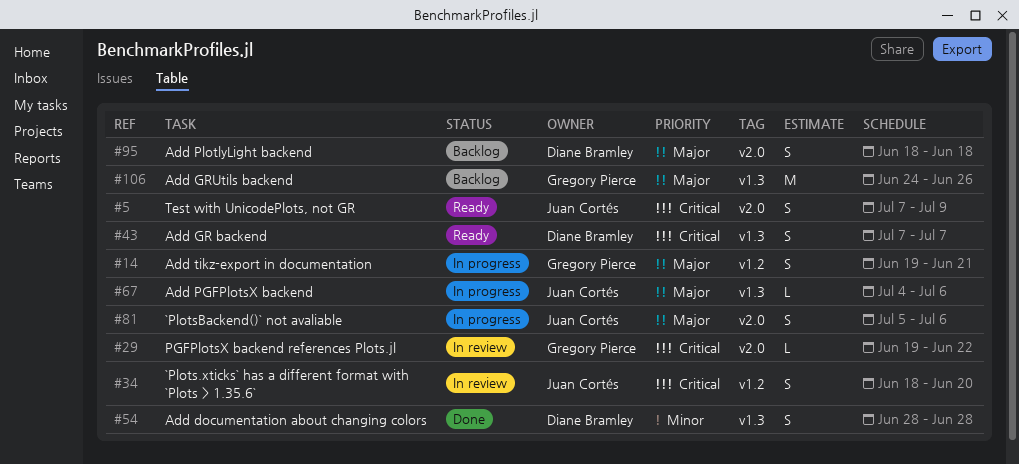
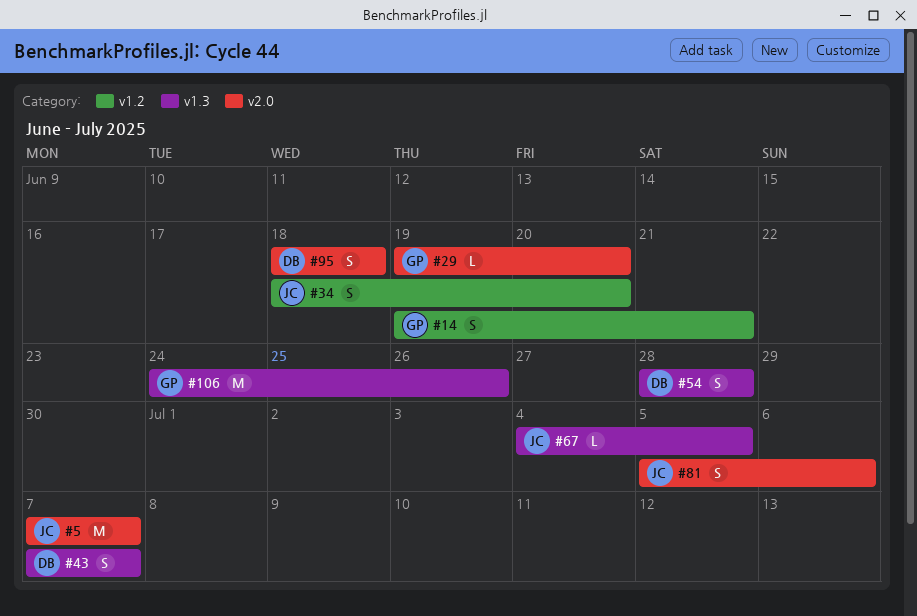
#5, estimate: S -> M
#5, due: Jul 9 -> Jul 7
#29, due: Jun 22 -> Jun 20
#67, due: Jul 6 -> Jul 5

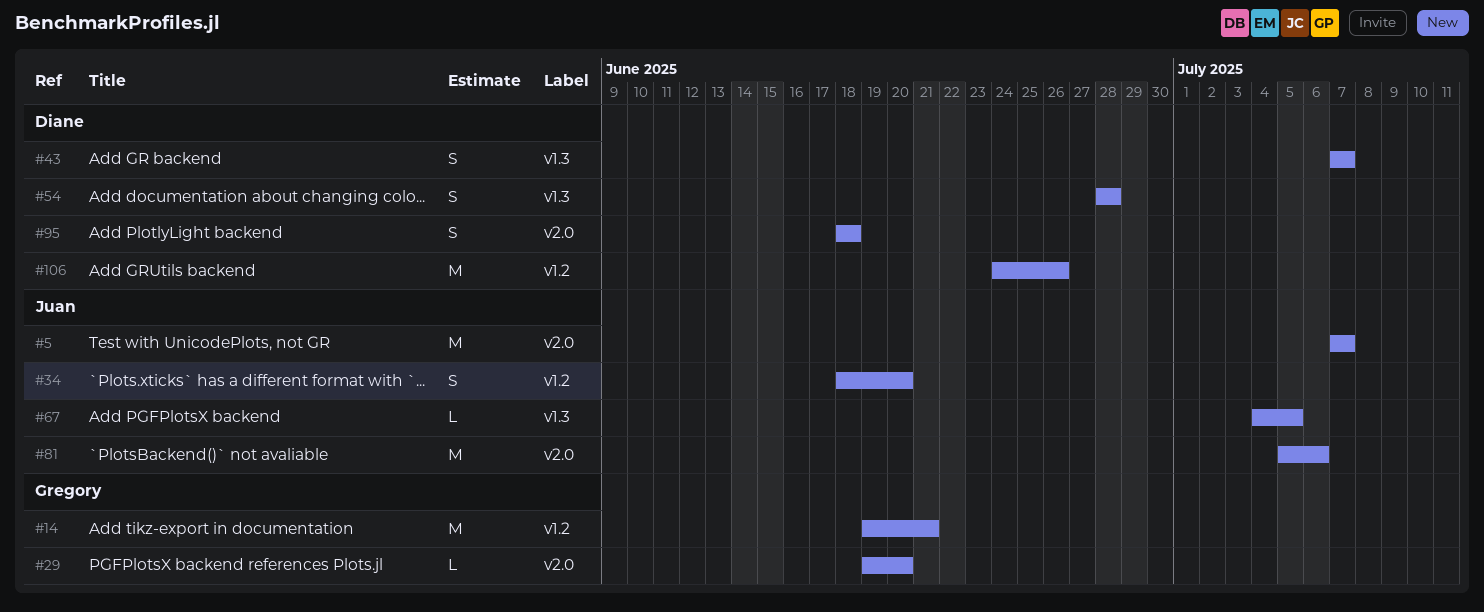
#14, estimate: S -> M
#81, estimate: S -> M
#106, owner: Gregory -> Diane
#106, label: v1.3 -> v1.2

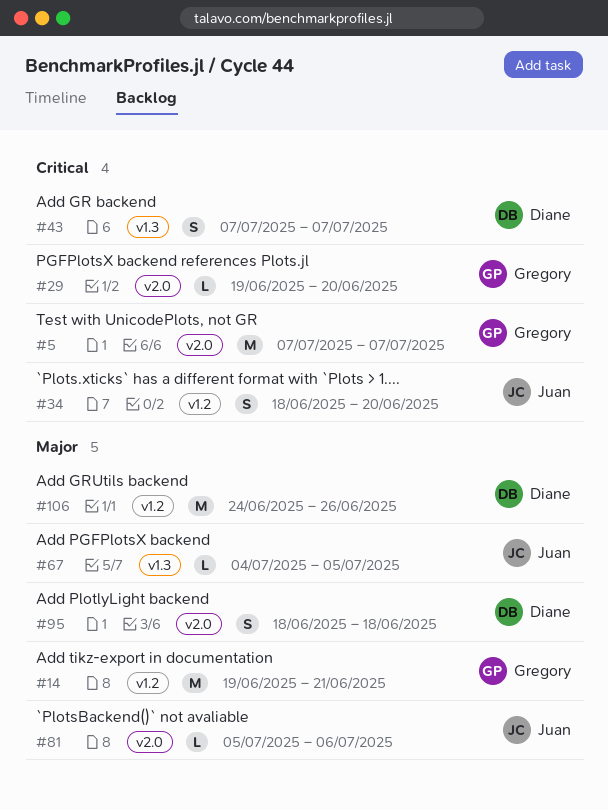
#5, owner: Juan -> Gregory
#54: present -> none
#81, estimate: M -> L

